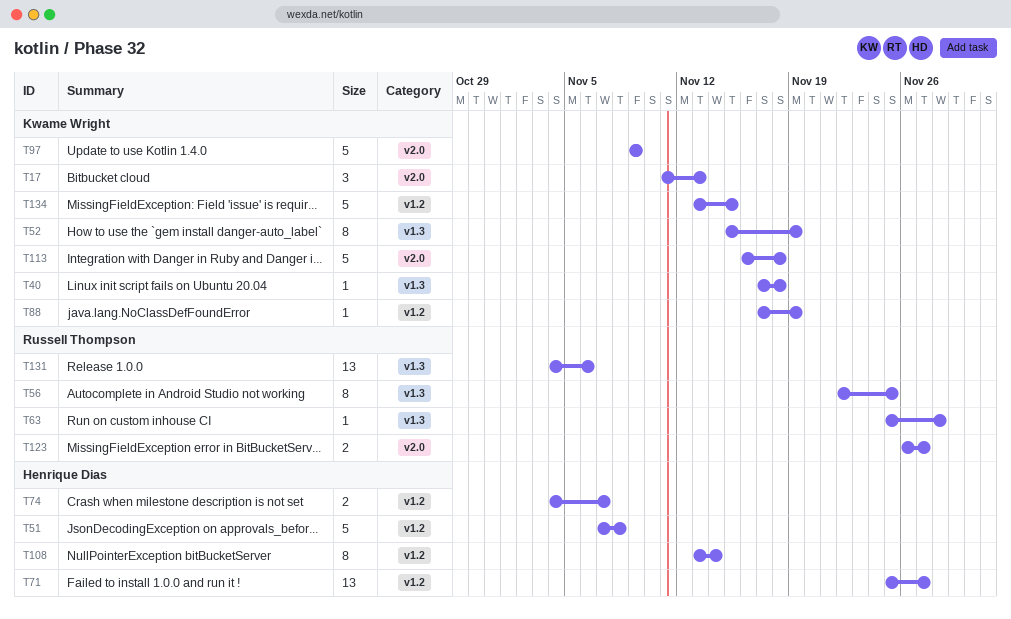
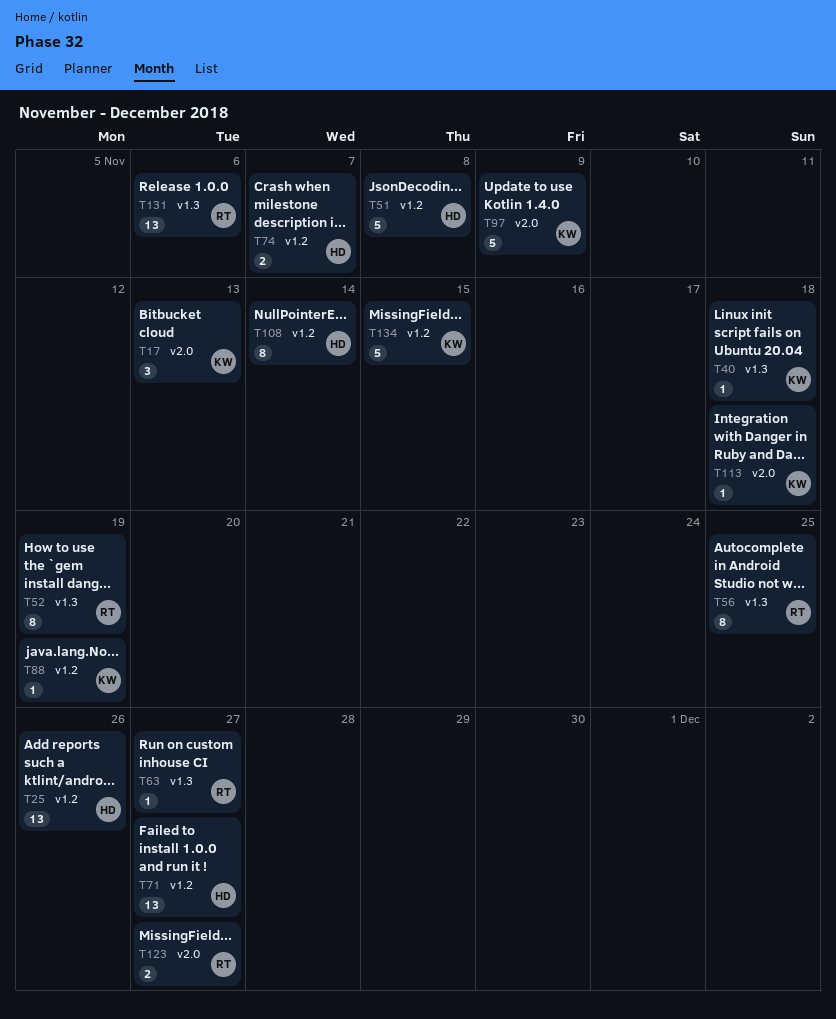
T25: none -> present
T52, owner: Kwame Wright -> Russell Thompson
T63, due: Nov 28 -> Nov 27
T113, estimate: 5 -> 1

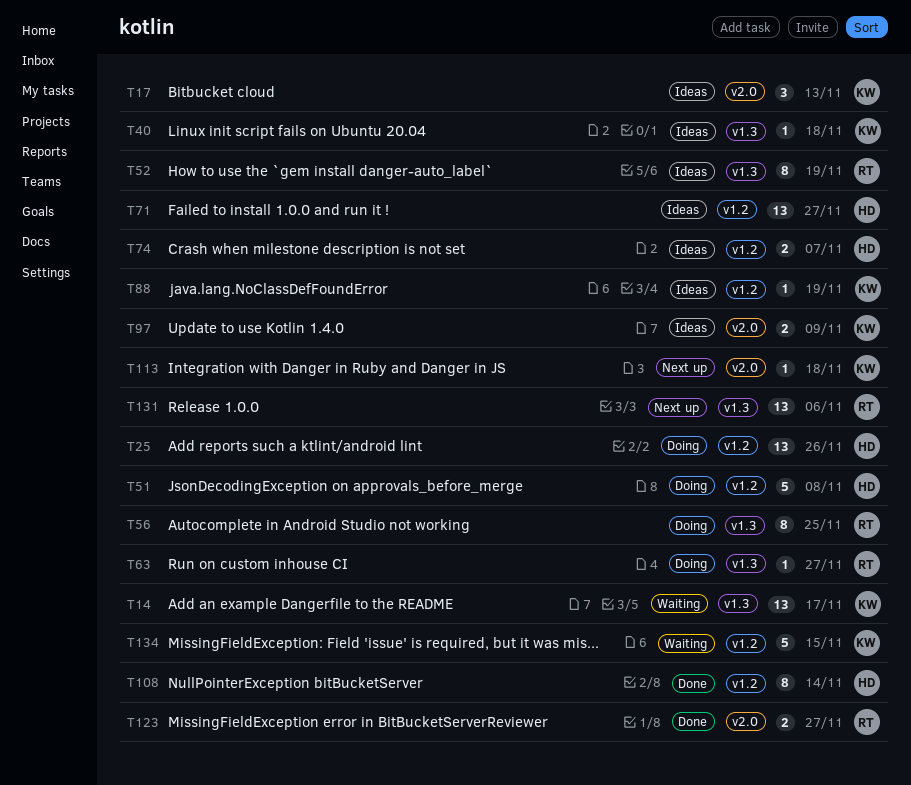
T14: none -> present
T97, estimate: 5 -> 2

